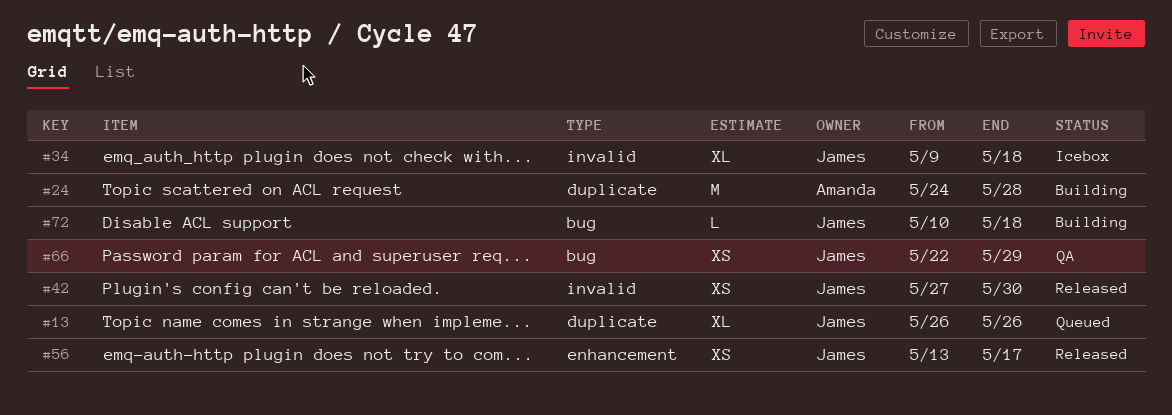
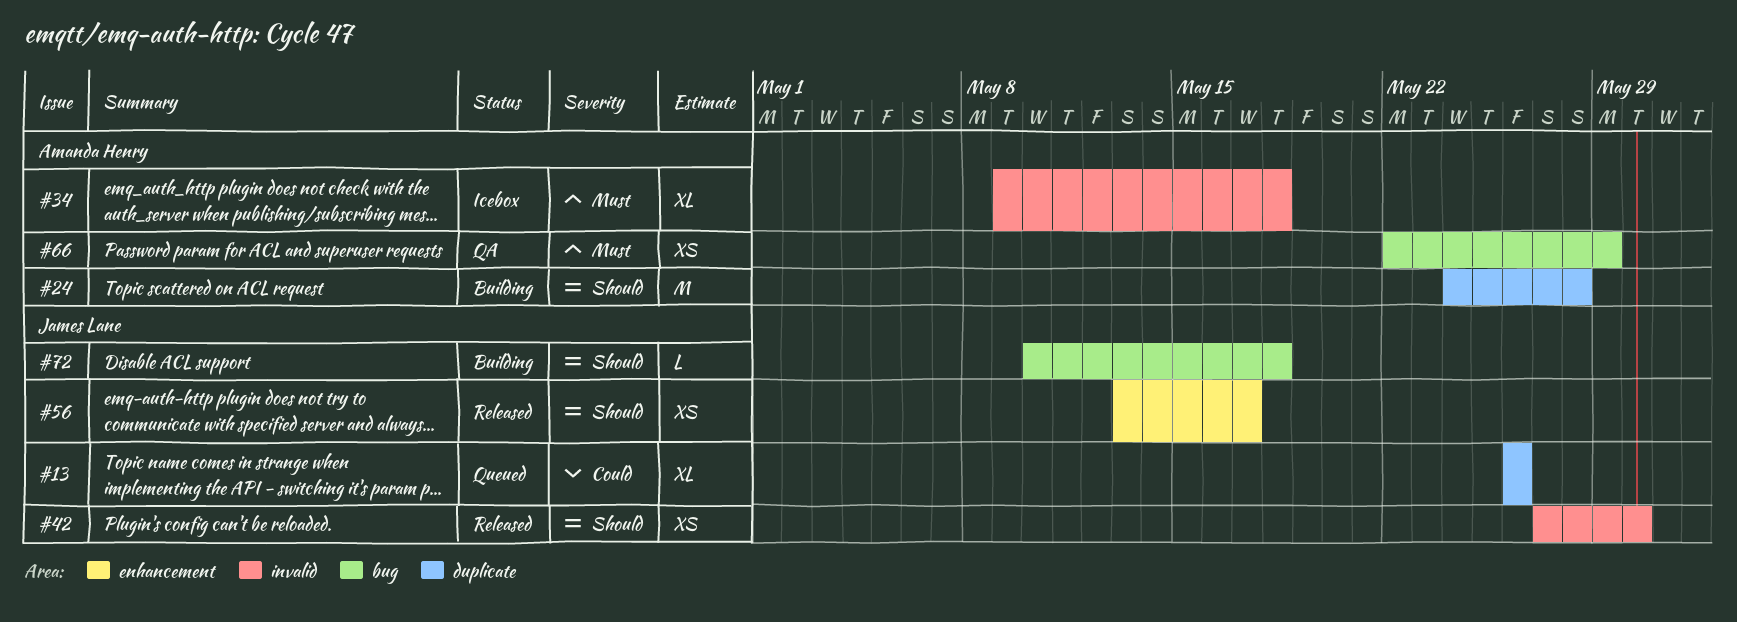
#34, owner: James Lane -> Amanda Henry
#66, owner: James Lane -> Amanda Henry

